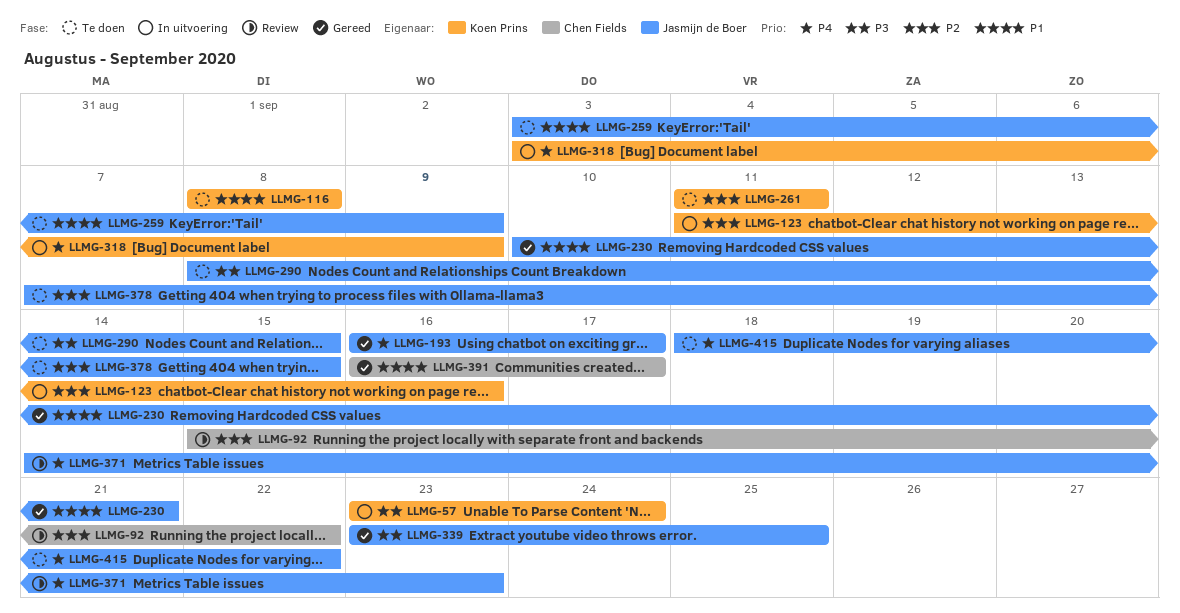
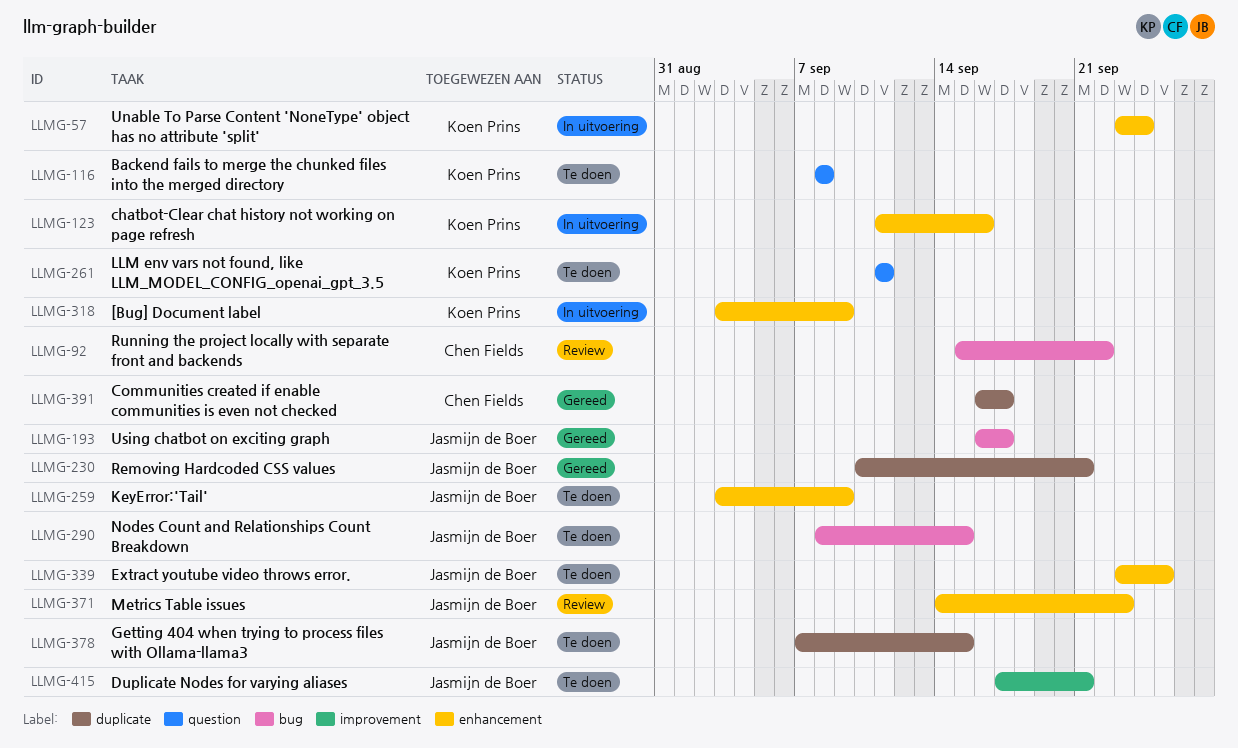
LLMG-339, status: Gereed -> Te doen
LLMG-415, start: Sep 18 -> Sep 17
LLMG-415, due: Sep 22 -> Sep 21

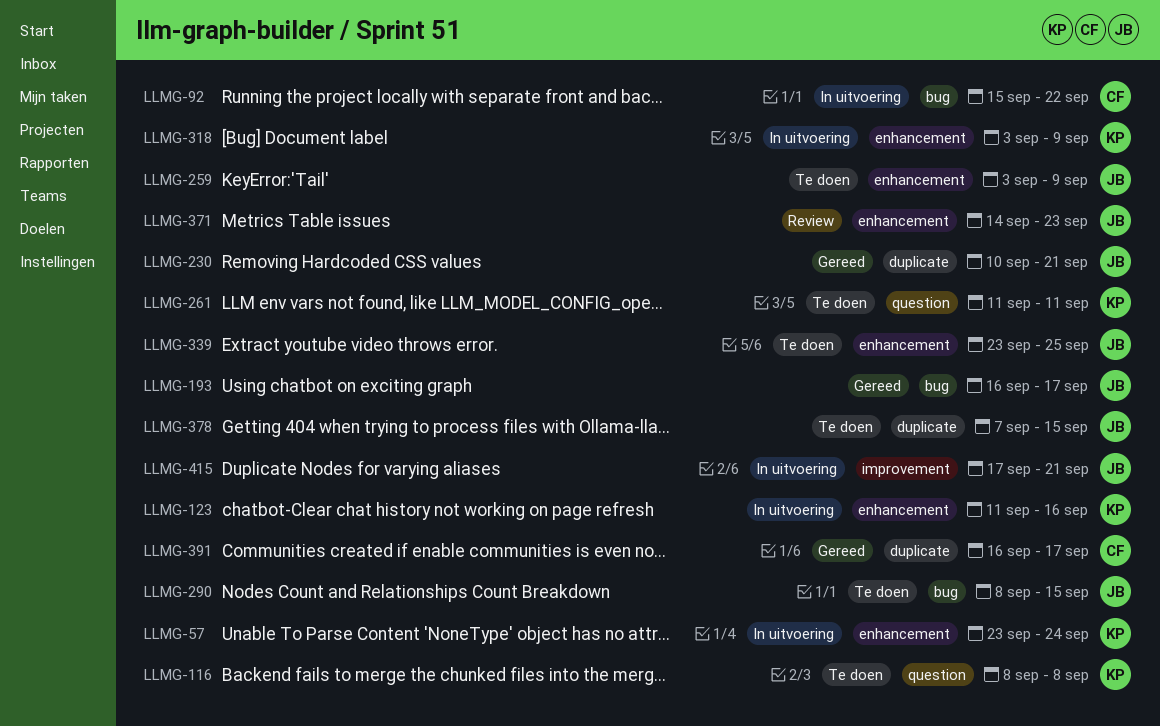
LLMG-92, status: Review -> In uitvoering
LLMG-415, status: Te doen -> In uitvoering

